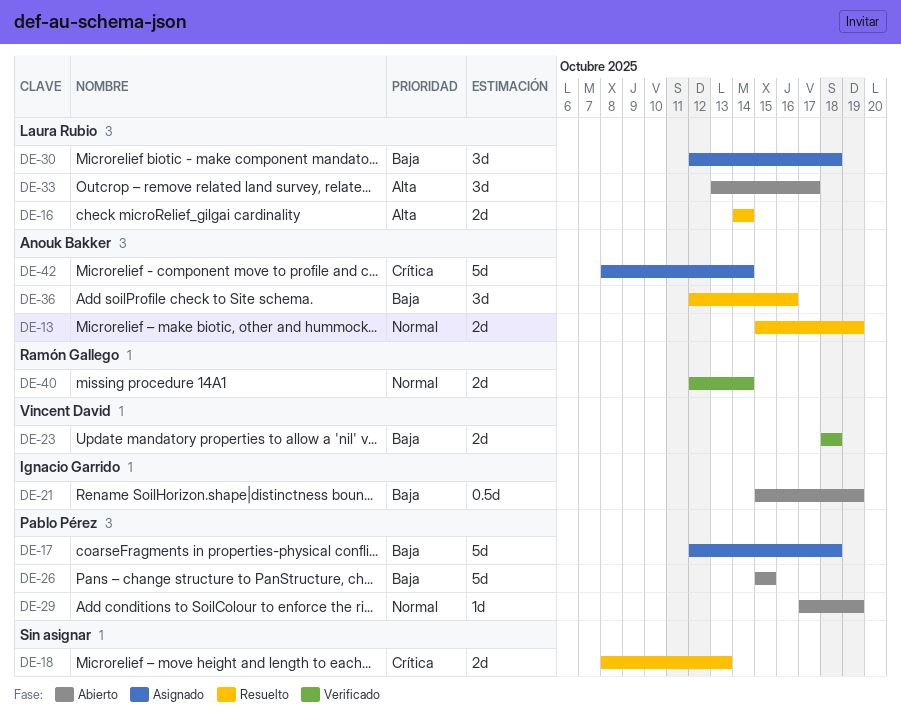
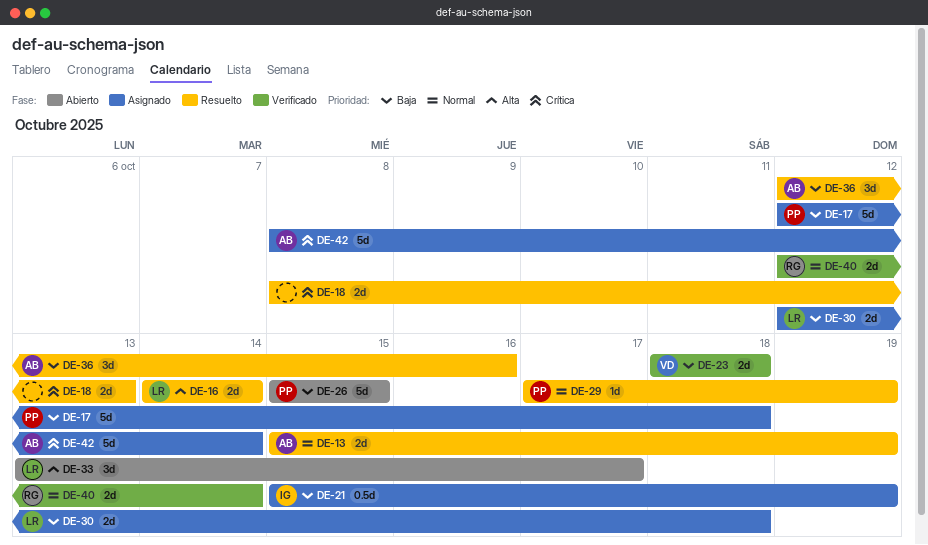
DE-21, status: Abierto -> Asignado
DE-29, status: Abierto -> Resuelto
DE-30, estimate: 3d -> 2d

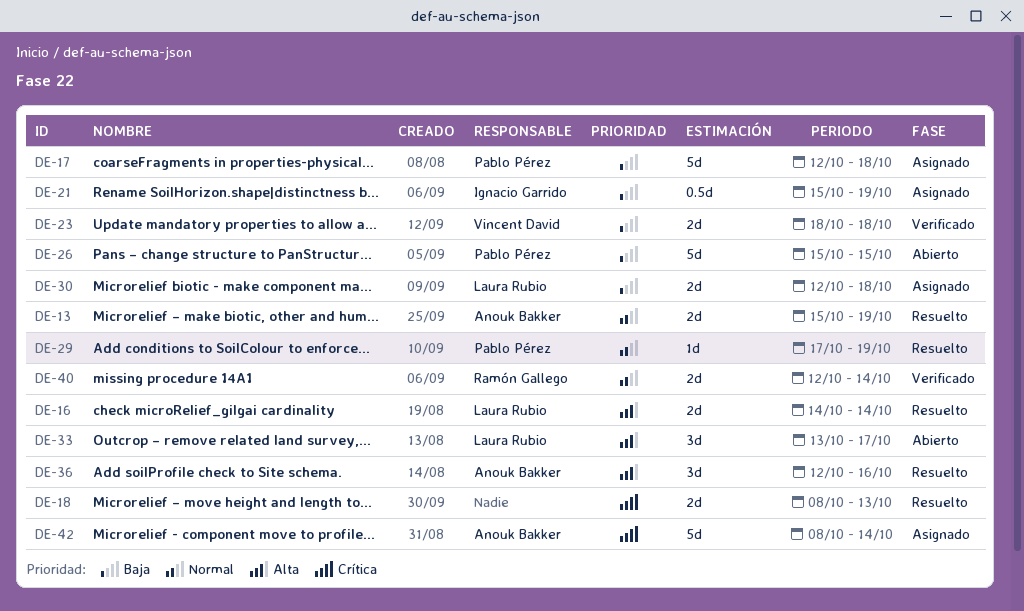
DE-36, priority: Baja -> Alta

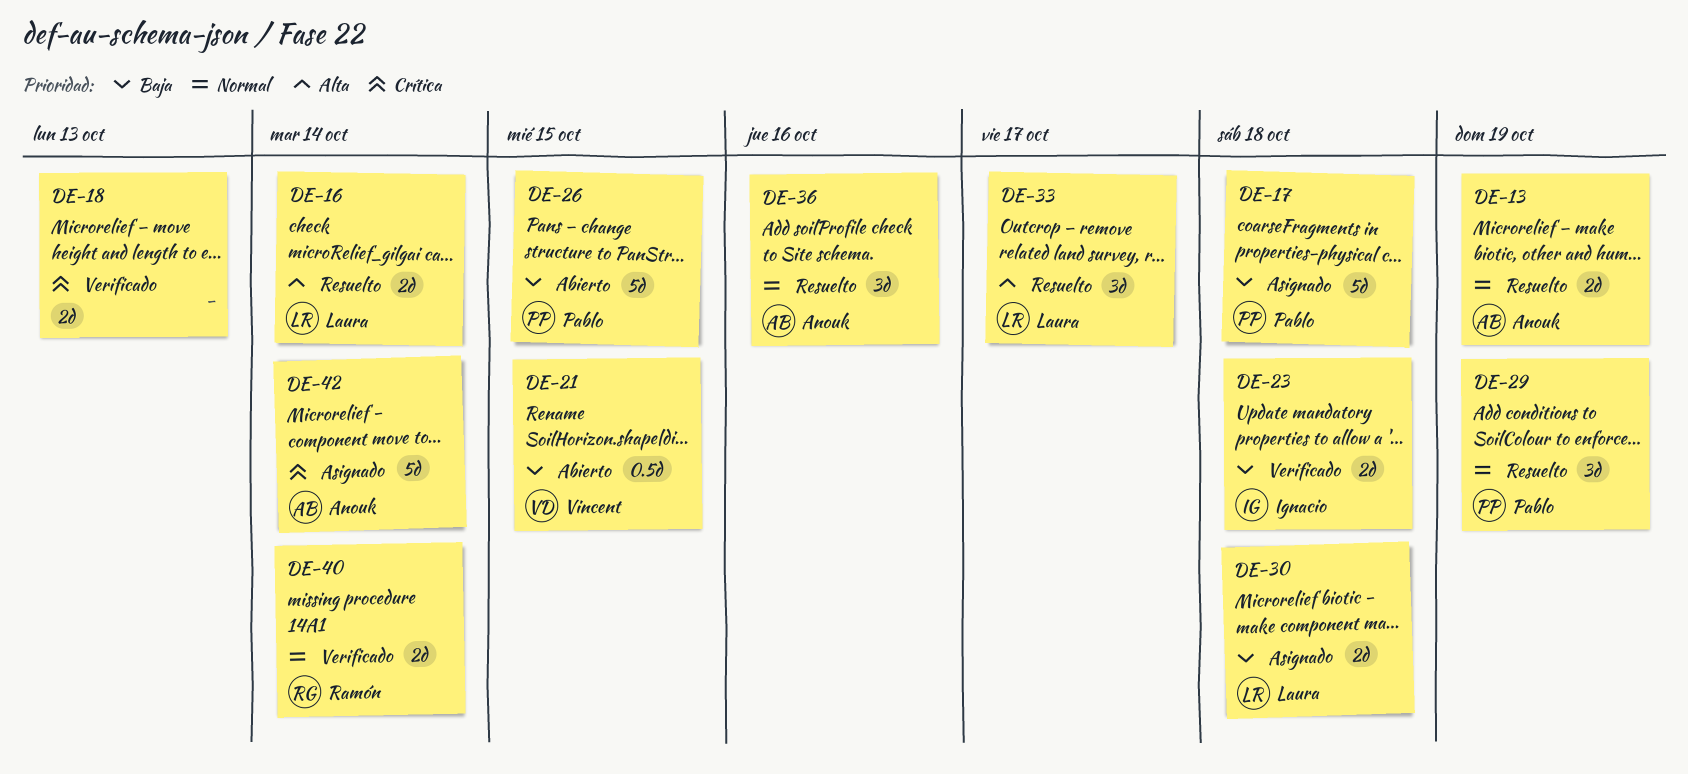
DE-18, status: Resuelto -> Verificado
DE-21, status: Asignado -> Abierto
DE-21, owner: Ignacio Garrido -> Vincent David
DE-21, due: Oct 19 -> Oct 15
DE-23, owner: Vincent David -> Ignacio Garrido
DE-29, estimate: 1d -> 3d
DE-33, status: Abierto -> Resuelto
DE-36, priority: Alta -> Normal

